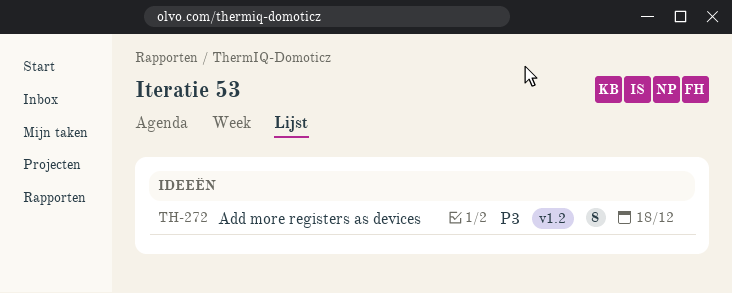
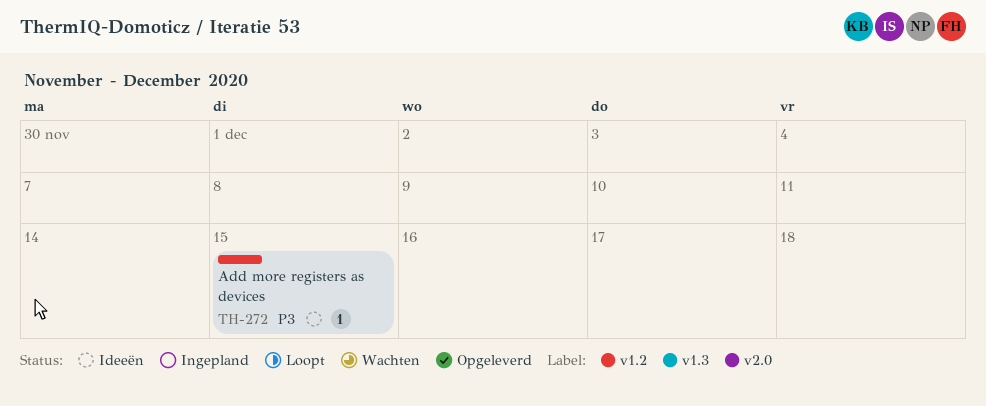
TH-272, estimate: 8 -> 1
TH-272, due: Dec 18 -> Dec 15

